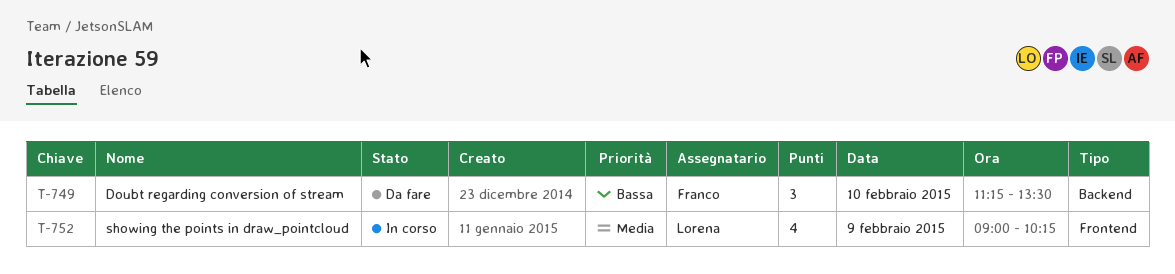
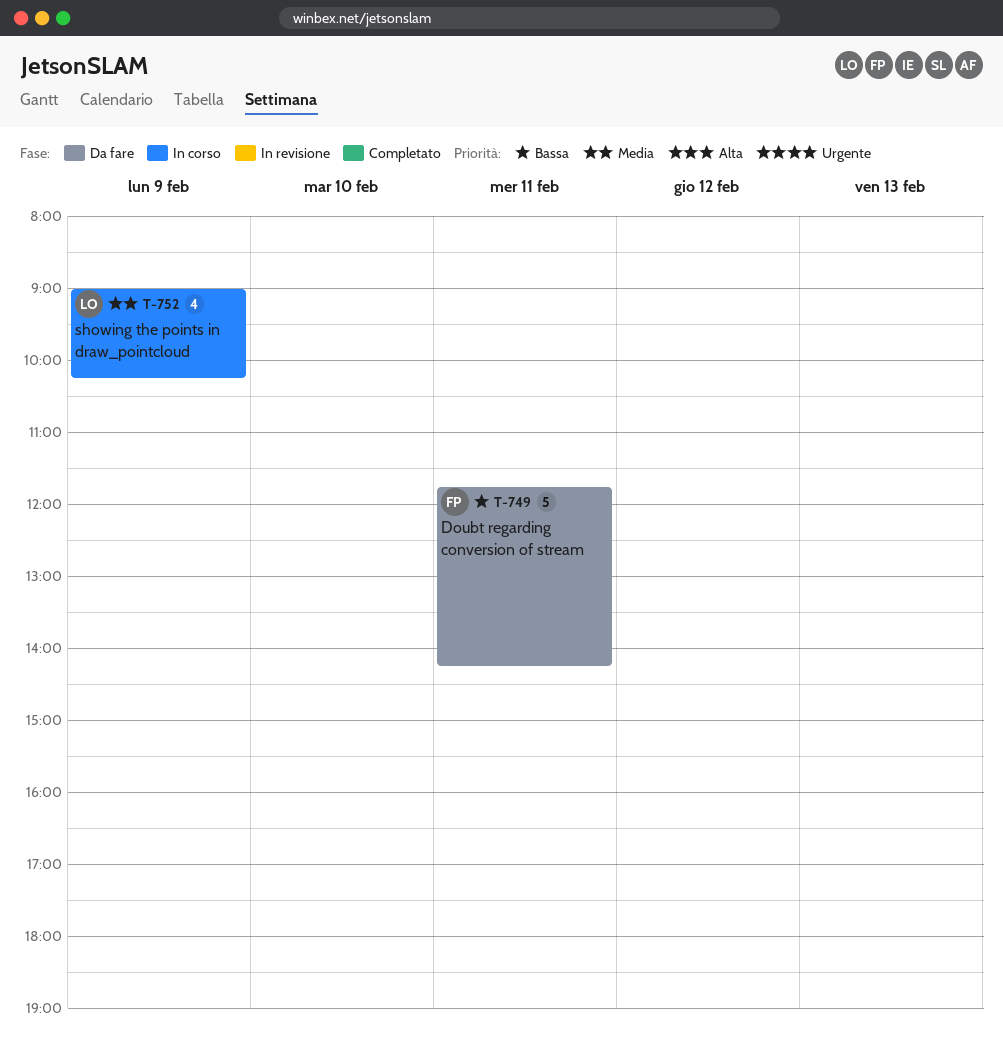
T-749, estimate: 3 -> 5
T-749, day: Feb 10 -> Feb 11
T-749, begins: 11:15 -> 11:45
T-749, ends: 13:30 -> 14:15

